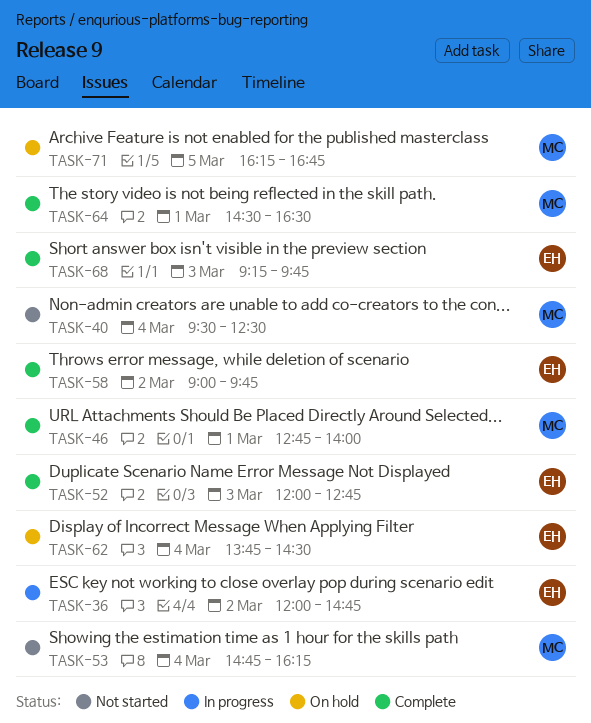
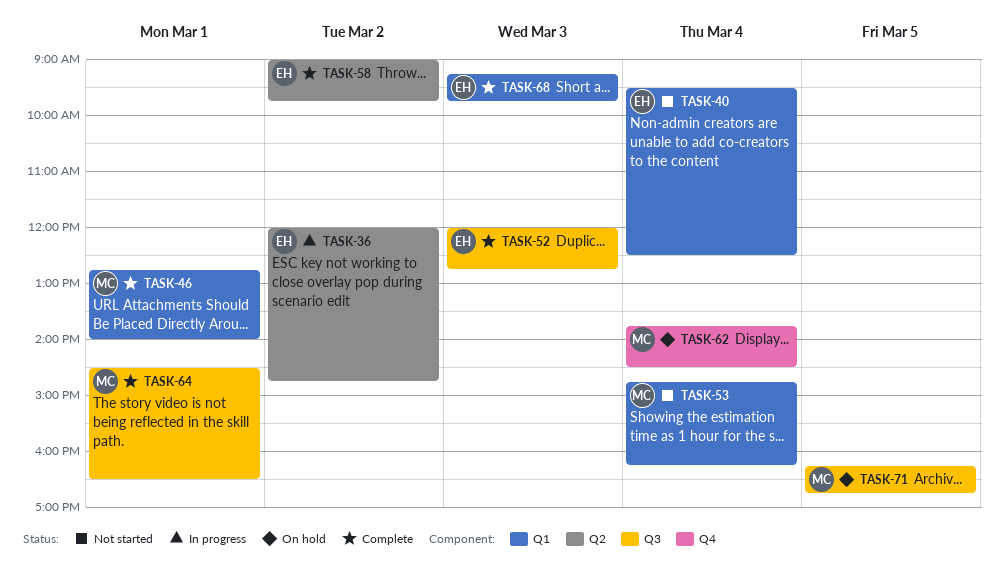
TASK-40, owner: MC -> EH
TASK-62, owner: EH -> MC

